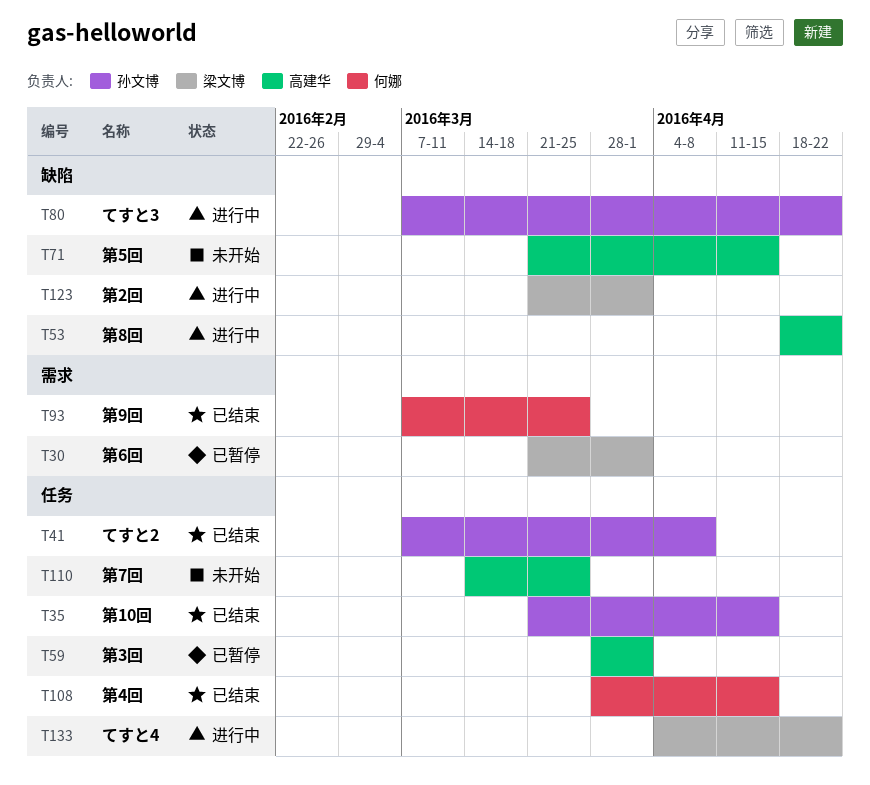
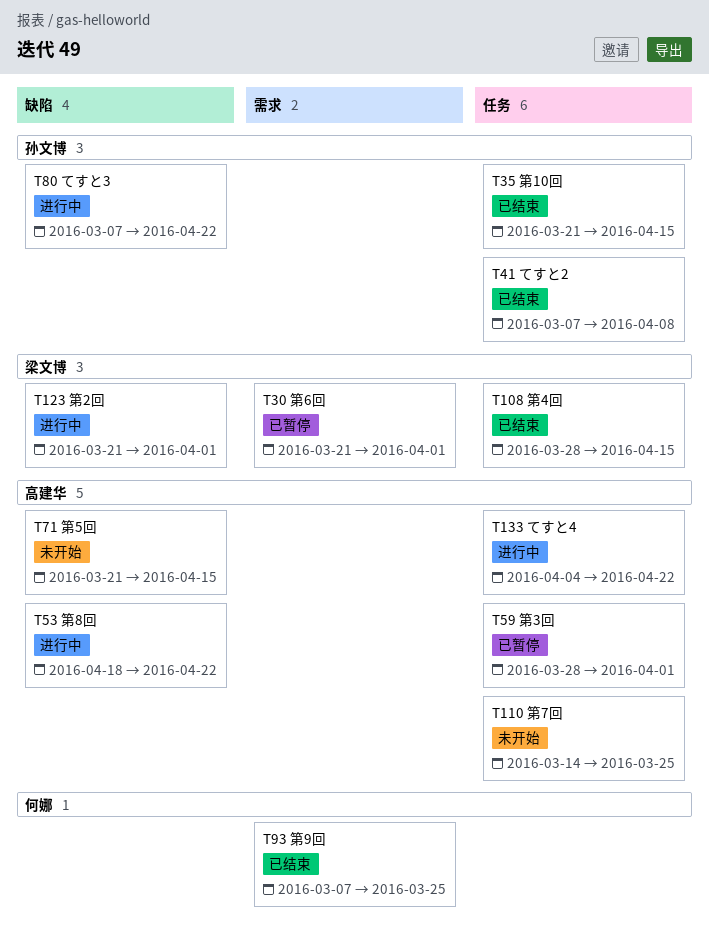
T108, owner: 何娜 -> 梁文博
T133, owner: 梁文博 -> 高建华

